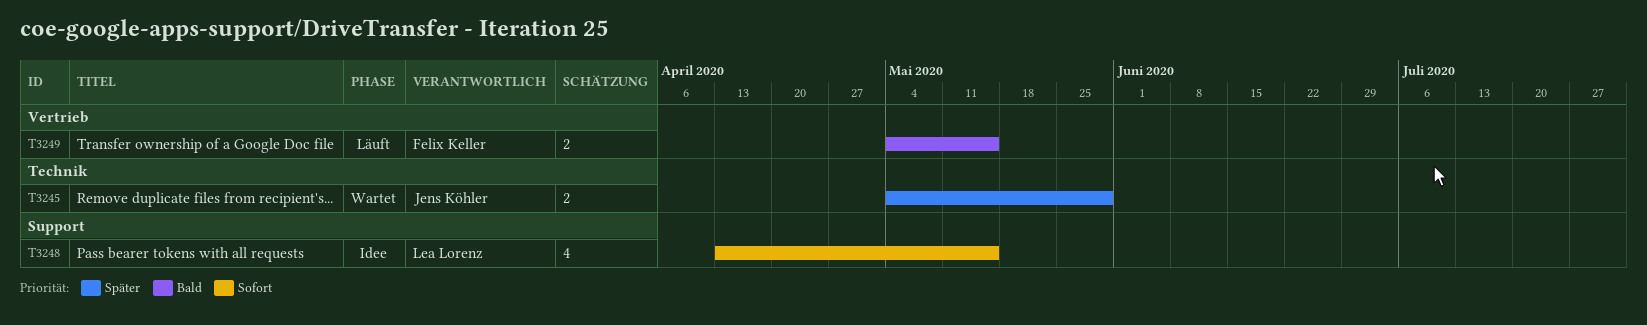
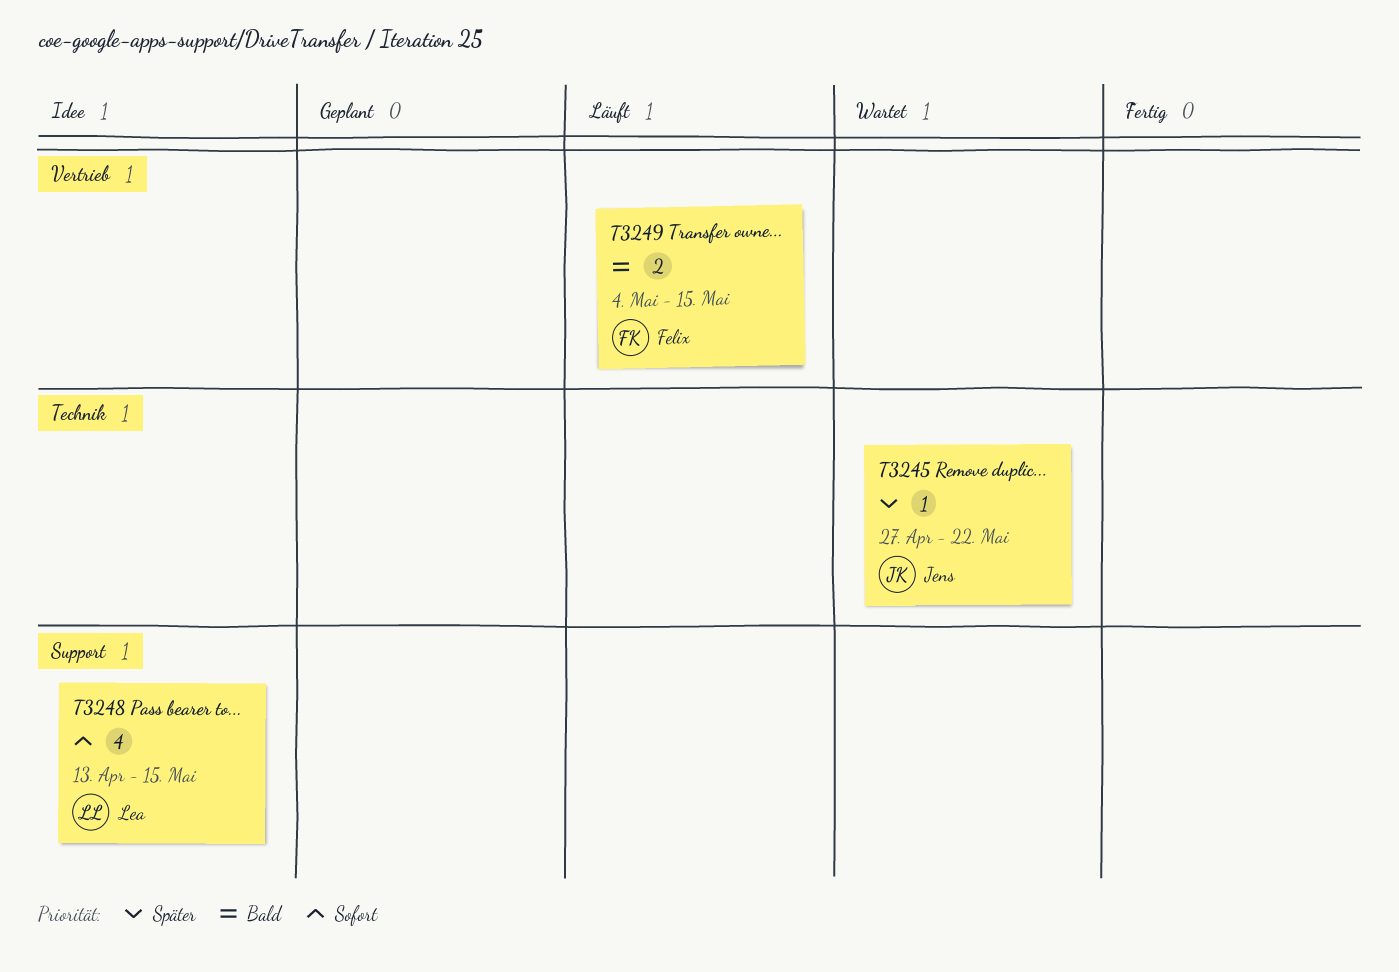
T3245, estimate: 2 -> 1
T3245, start: May 4 -> Apr 27
T3245, due: May 29 -> May 22

